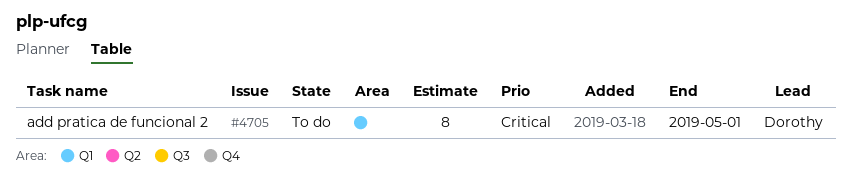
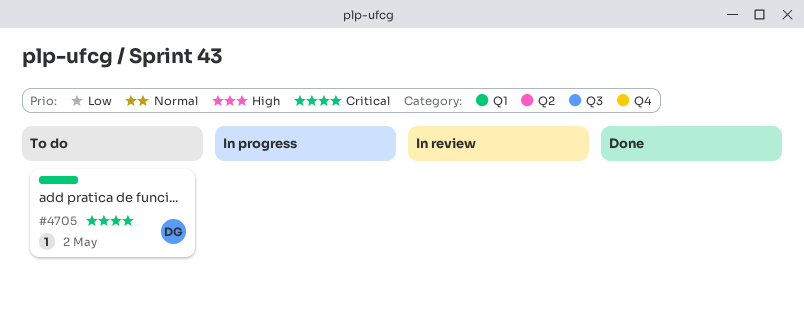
#4705, estimate: 8 -> 1
#4705, due: May 1 -> May 2

